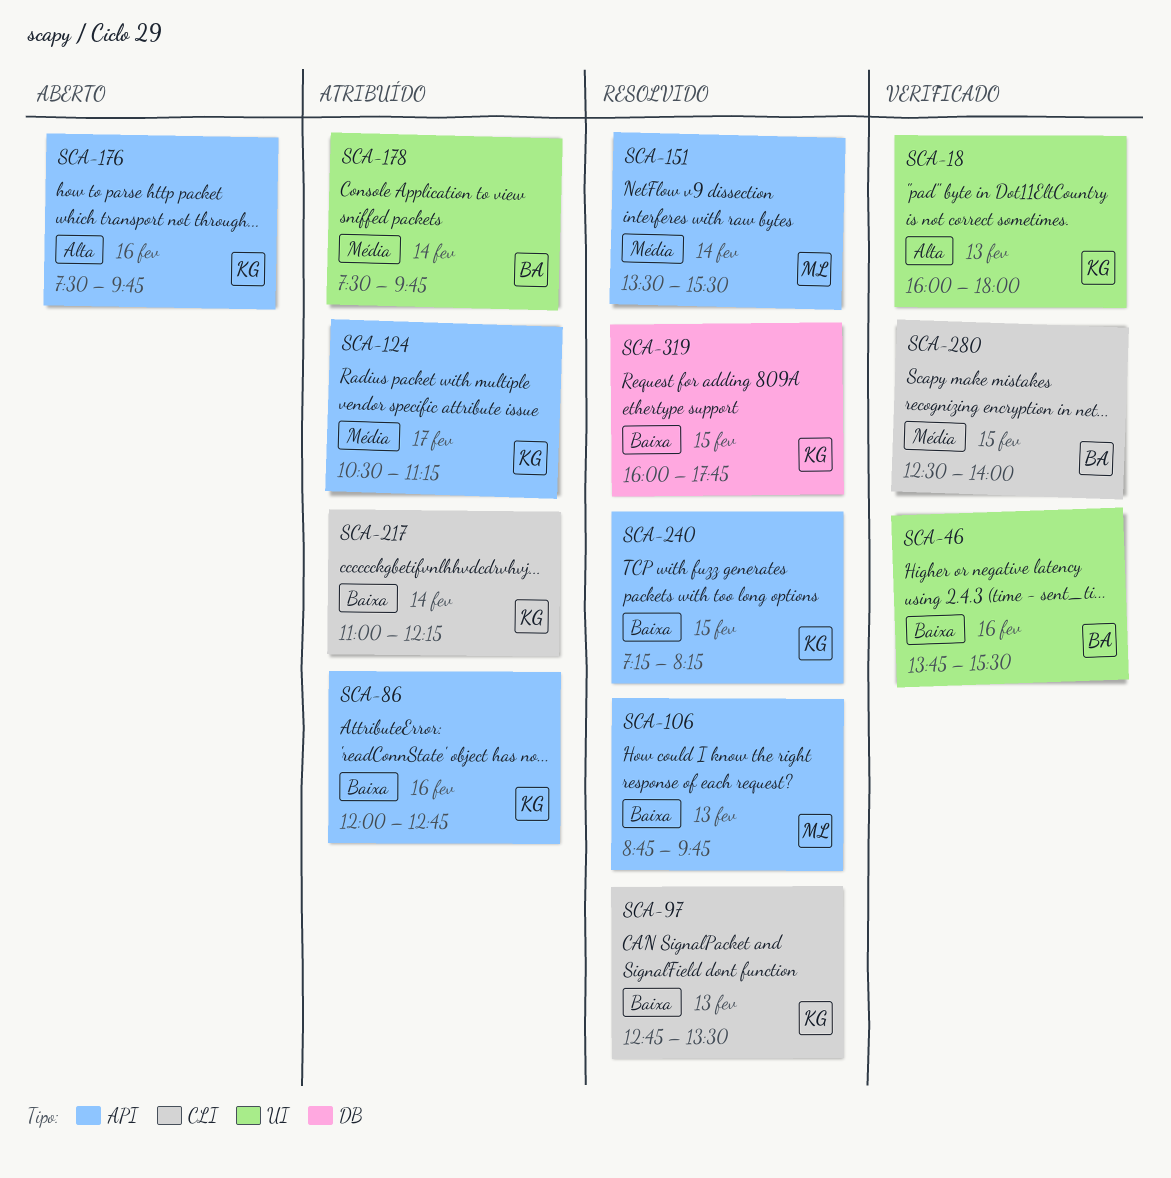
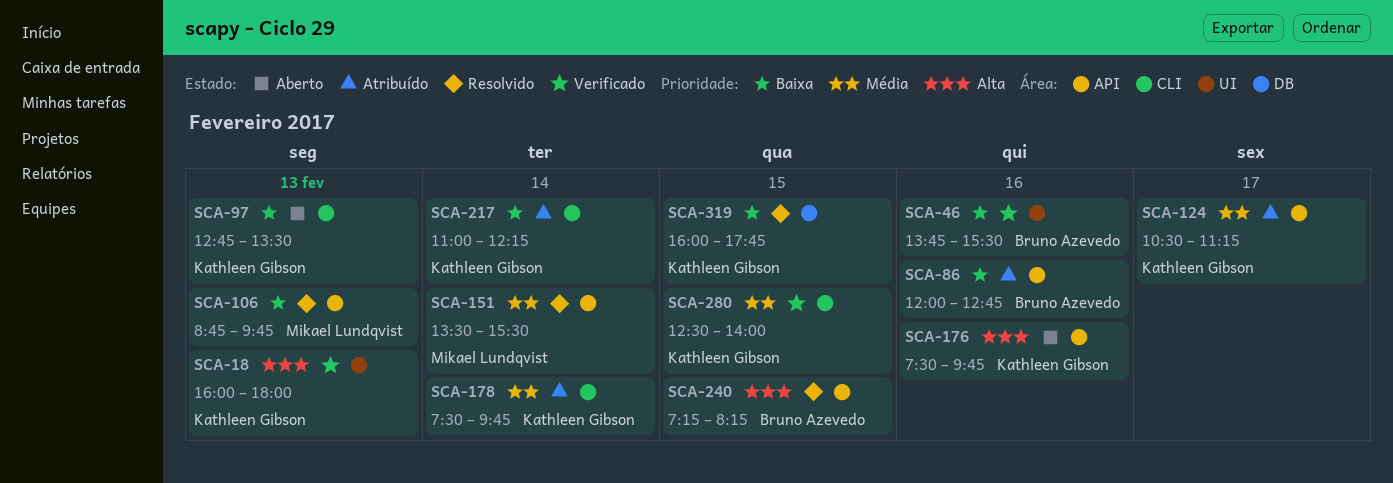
SCA-86, owner: Kathleen Gibson -> Bruno Azevedo
SCA-97, status: Resolvido -> Aberto
SCA-178, owner: Bruno Azevedo -> Kathleen Gibson
SCA-178, label: UI -> CLI
SCA-240, owner: Kathleen Gibson -> Bruno Azevedo
SCA-240, priority: Baixa -> Alta
SCA-280, owner: Bruno Azevedo -> Kathleen Gibson

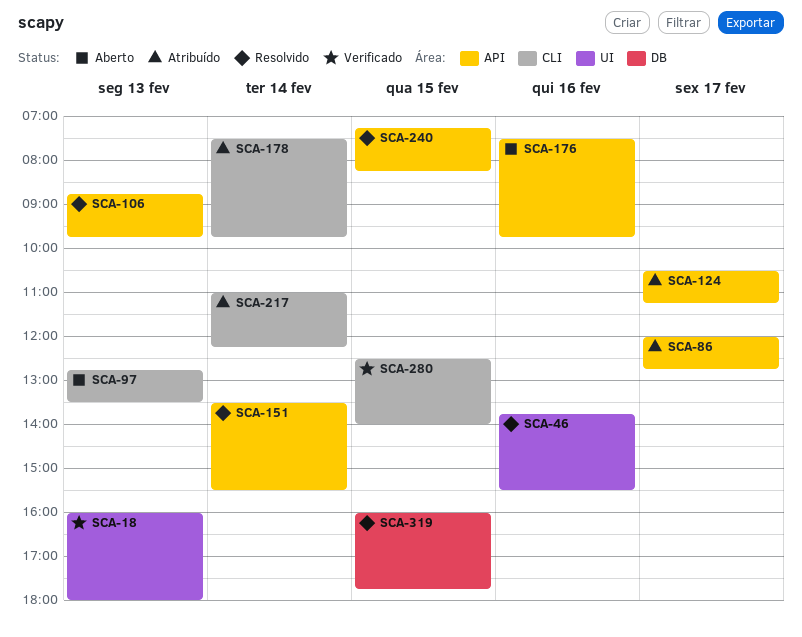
SCA-46, status: Verificado -> Resolvido
SCA-86, day: Feb 16 -> Feb 17

